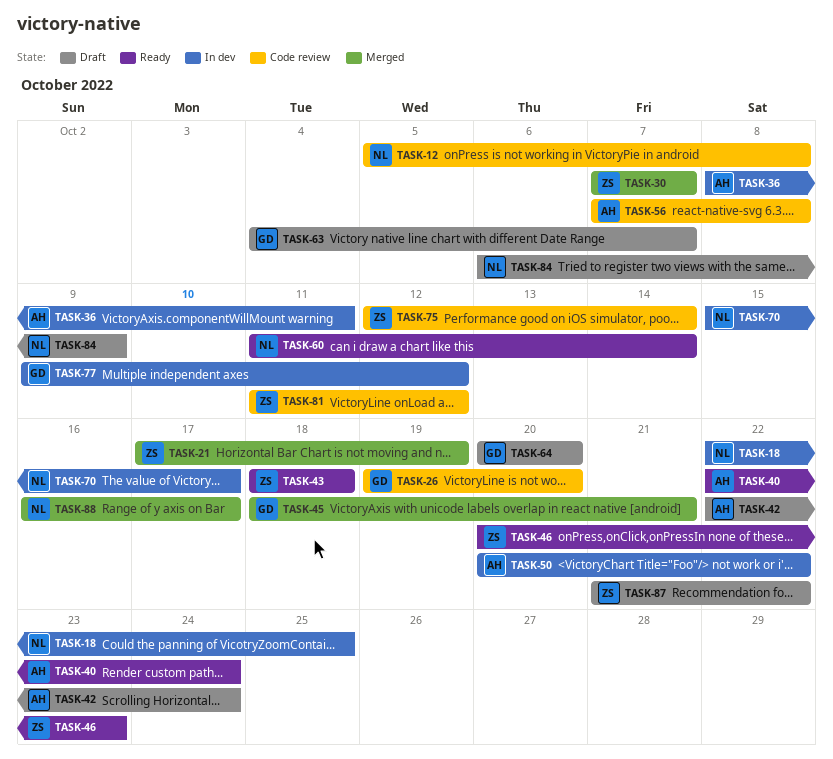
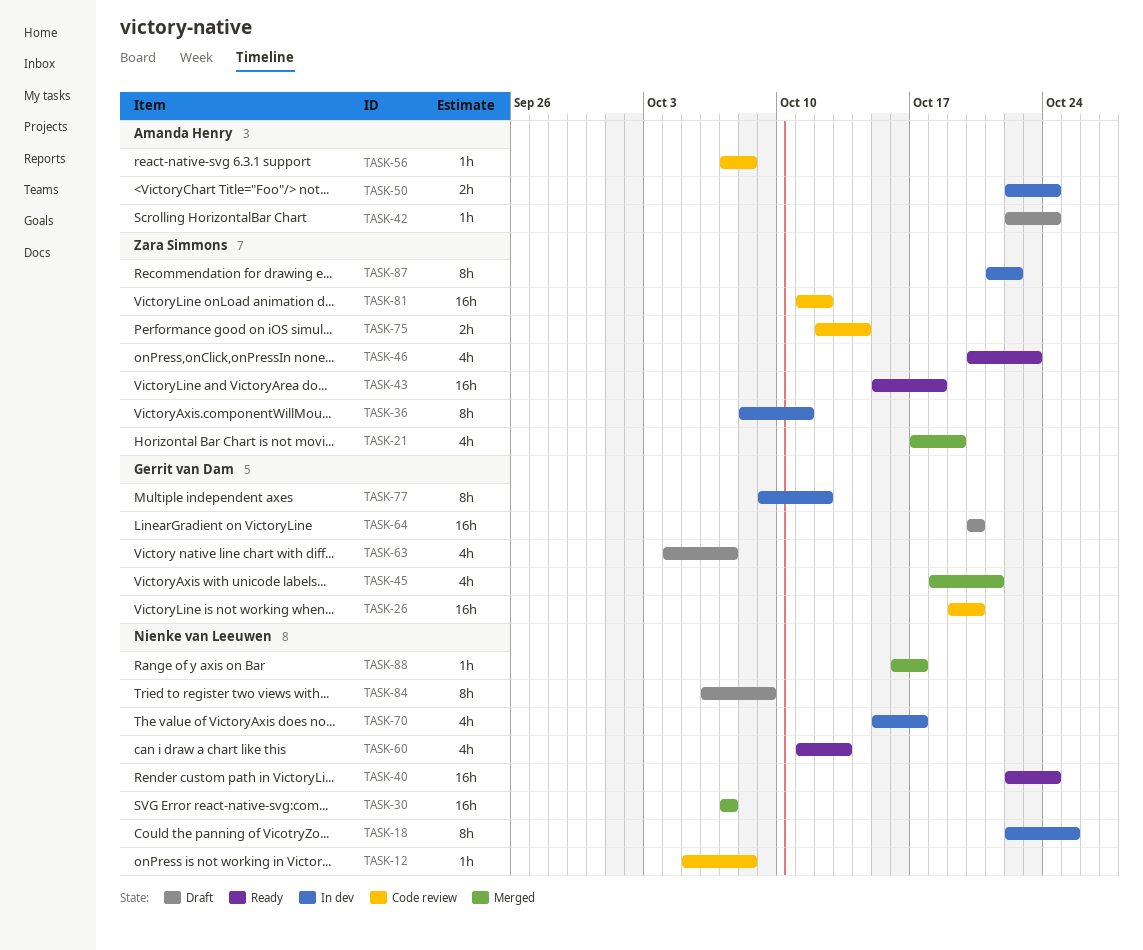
TASK-30, owner: Zara Simmons -> Nienke van Leeuwen
TASK-36, owner: Amanda Henry -> Zara Simmons
TASK-40, owner: Amanda Henry -> Nienke van Leeuwen
TASK-43, start: Oct 18 -> Oct 15
TASK-50, start: Oct 20 -> Oct 22
TASK-50, due: Oct 22 -> Oct 24
TASK-60, due: Oct 14 -> Oct 13
TASK-87, status: Draft -> In dev

